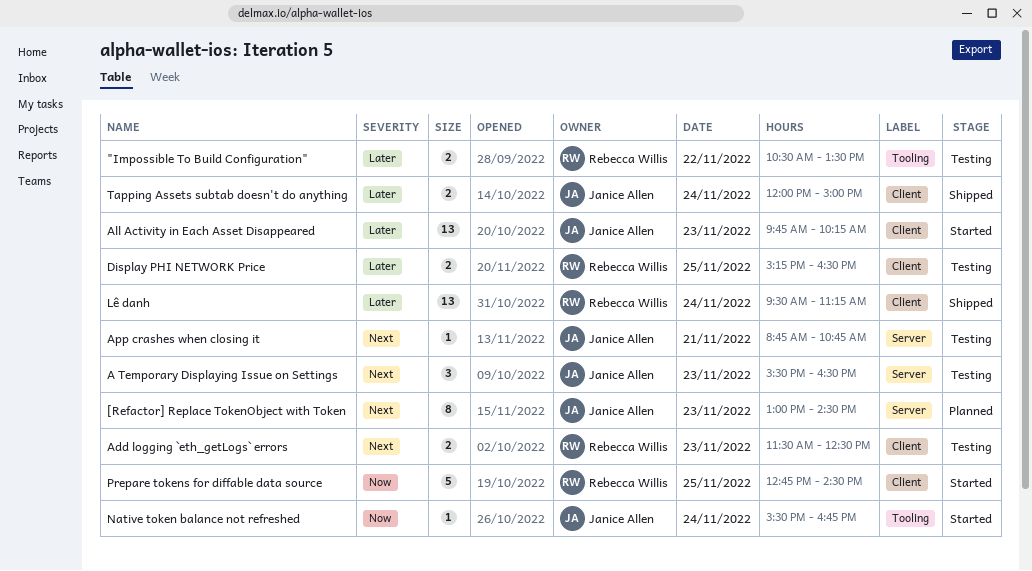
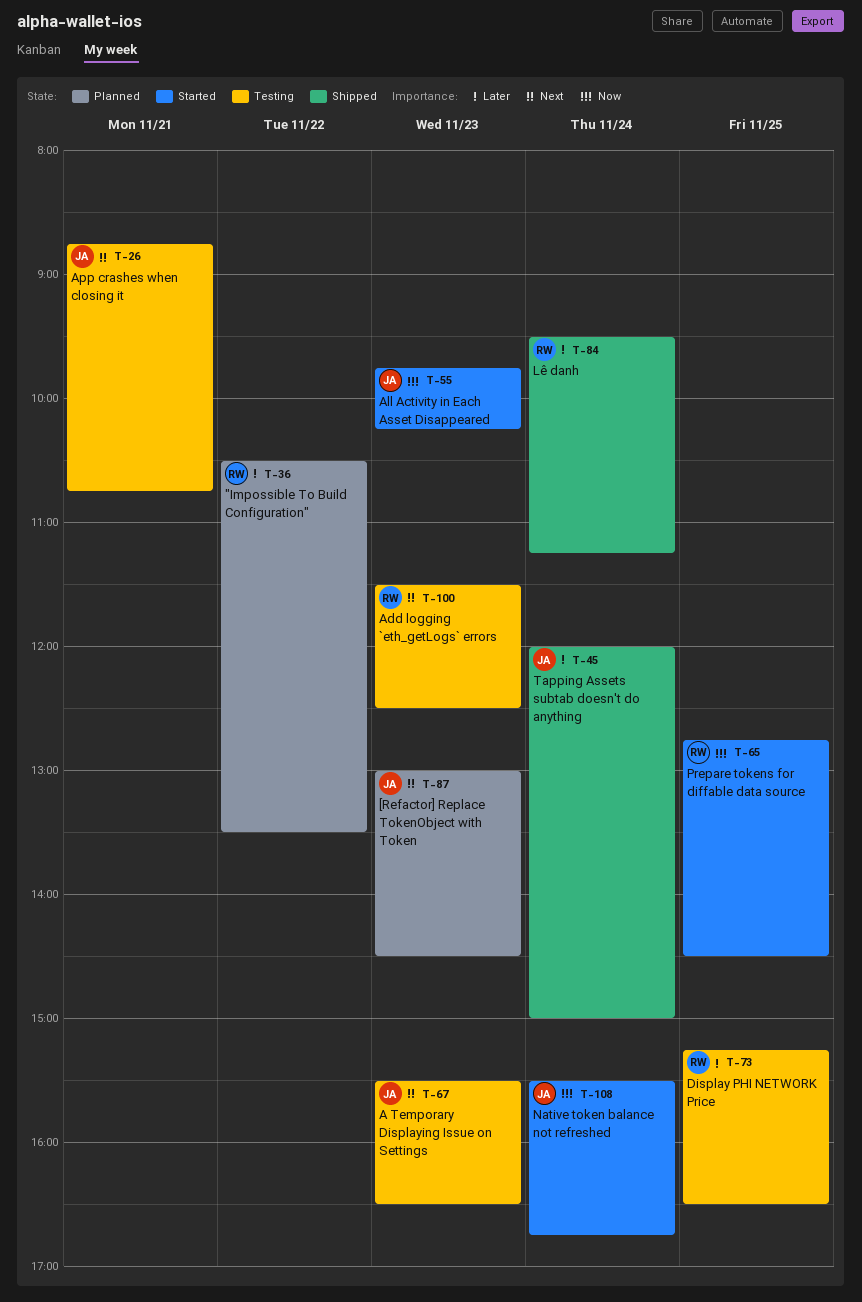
"Impossible To Build Configuration", status: Testing -> Planned
All Activity in Each Asset Disappeared, priority: Later -> Now

